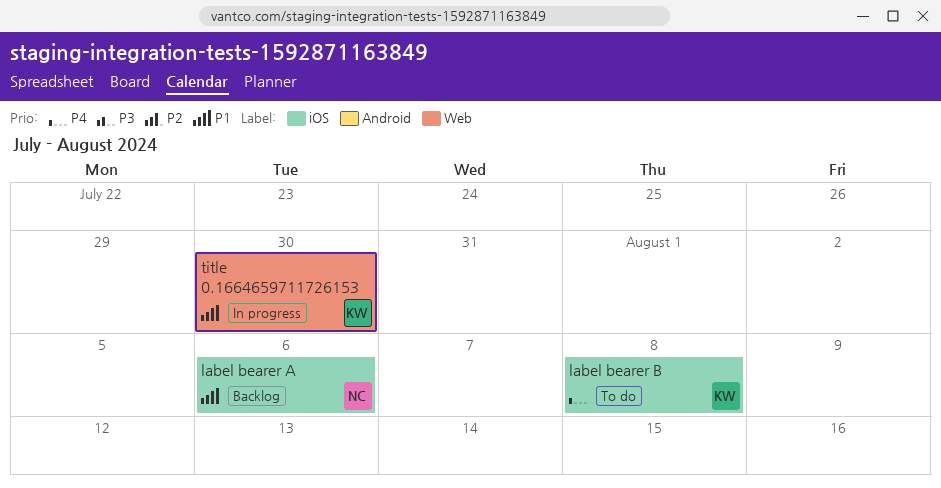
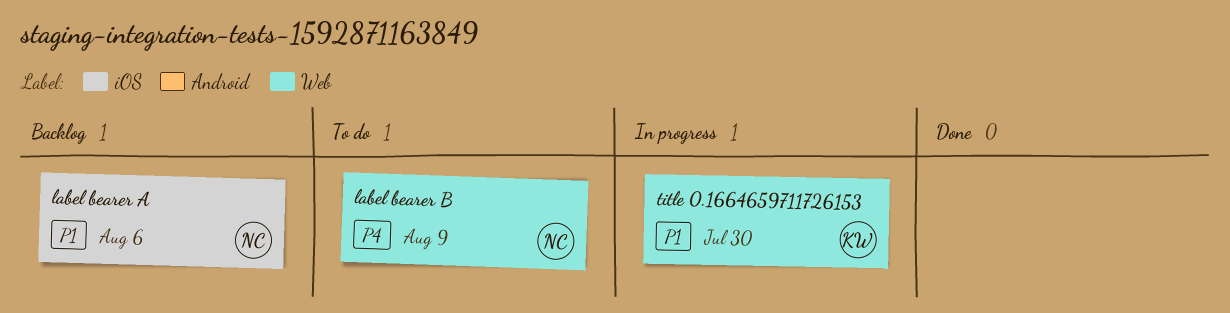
label bearer B, owner: KW -> NC
label bearer B, label: iOS -> Web
label bearer B, due: Aug 8 -> Aug 9

